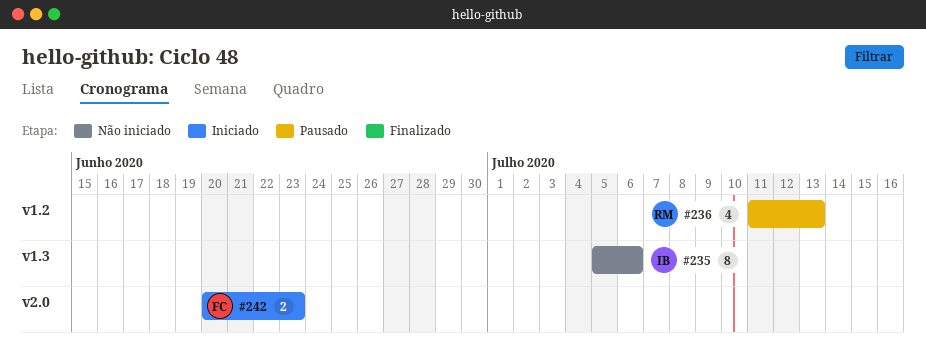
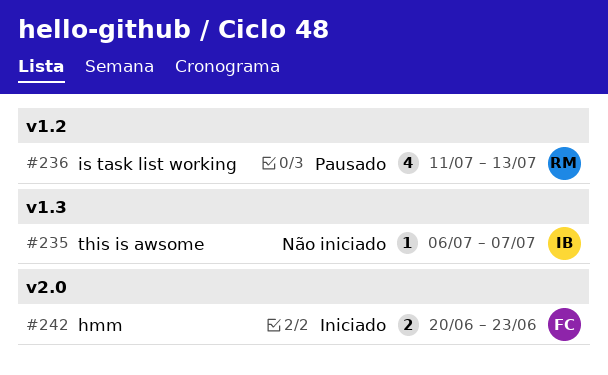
#235, estimate: 8 -> 1
#235, start: Jul 5 -> Jul 6
#235, due: Jul 6 -> Jul 7

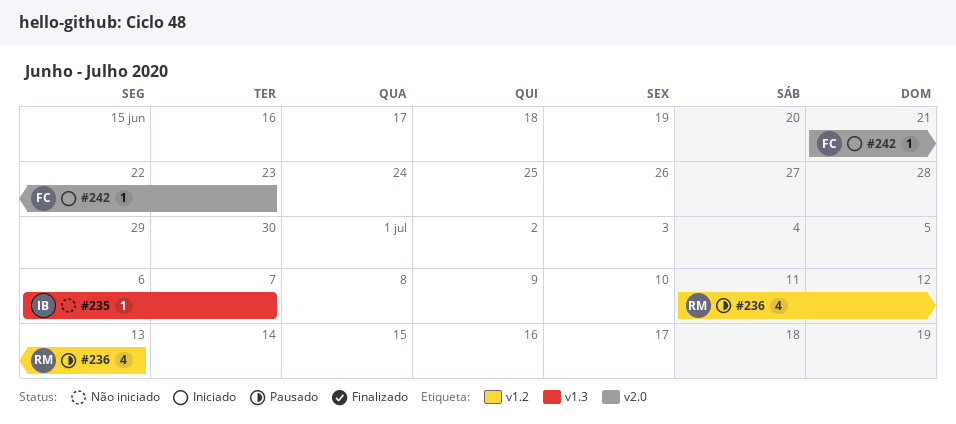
#242, estimate: 2 -> 1
#242, start: Jun 20 -> Jun 21

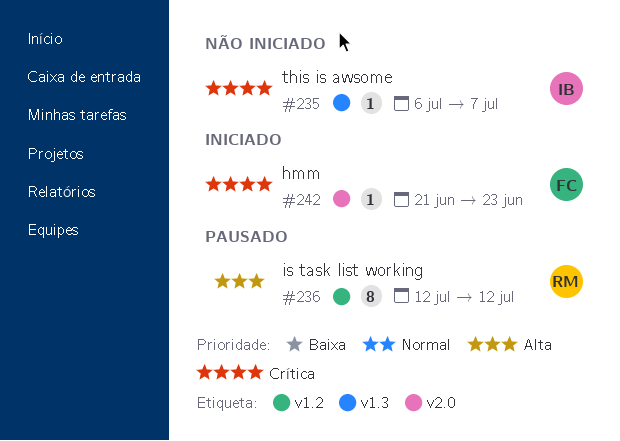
#236, estimate: 4 -> 8
#236, start: Jul 11 -> Jul 12
#236, due: Jul 13 -> Jul 12

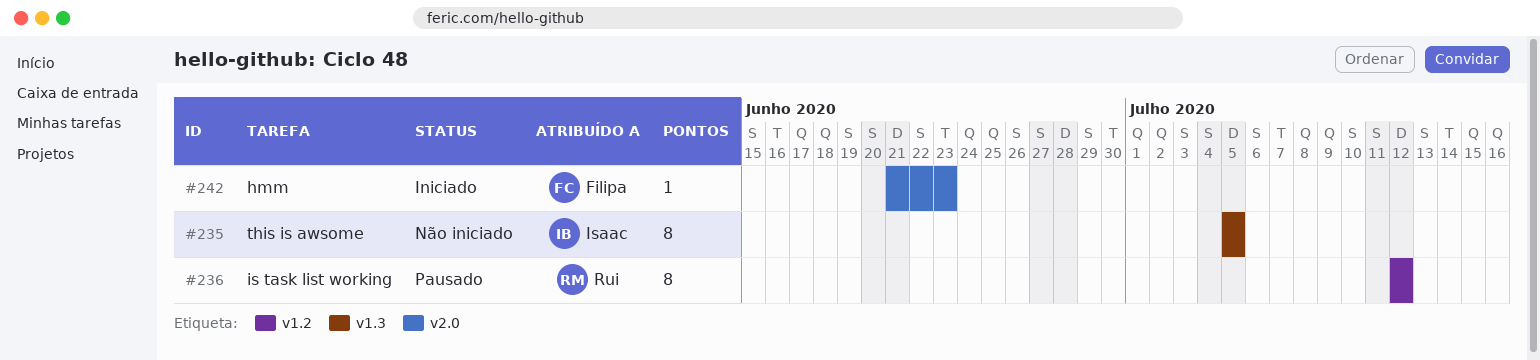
#235, estimate: 1 -> 8
#235, start: Jul 6 -> Jul 5
#235, due: Jul 7 -> Jul 5

